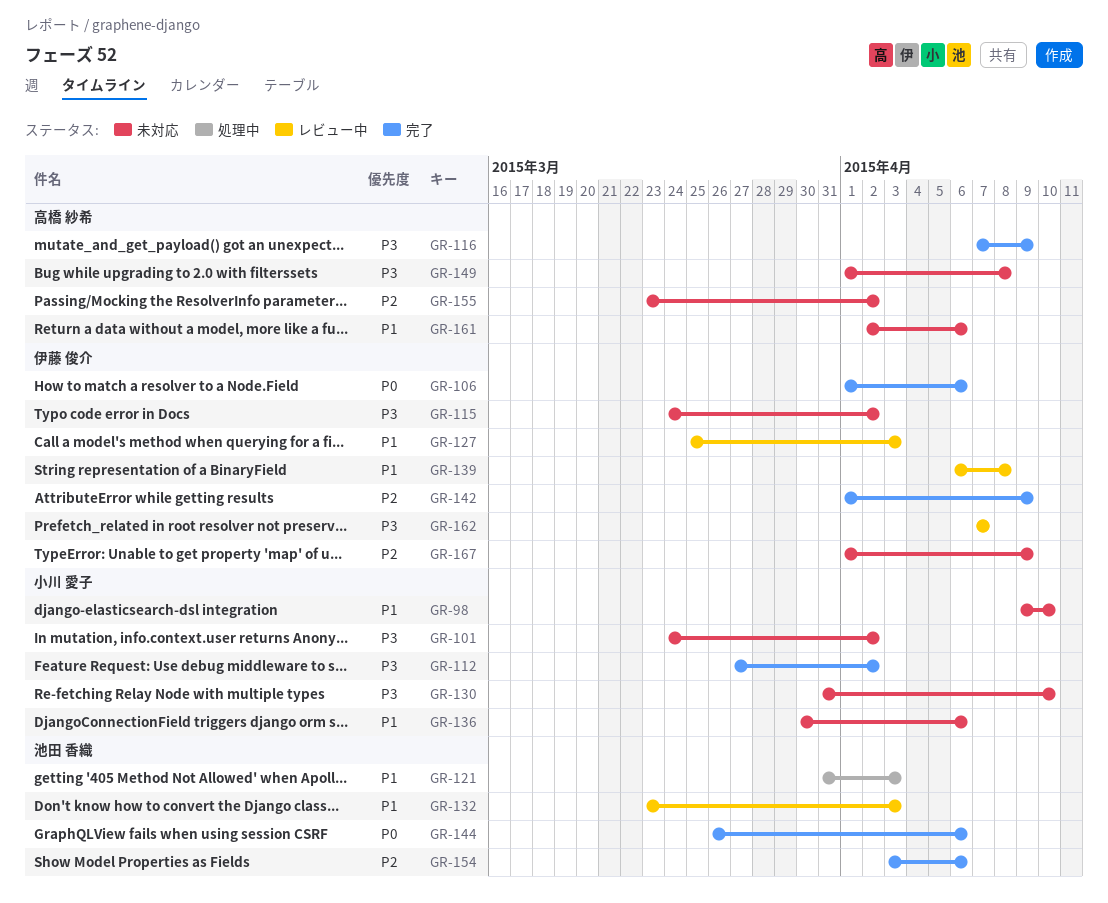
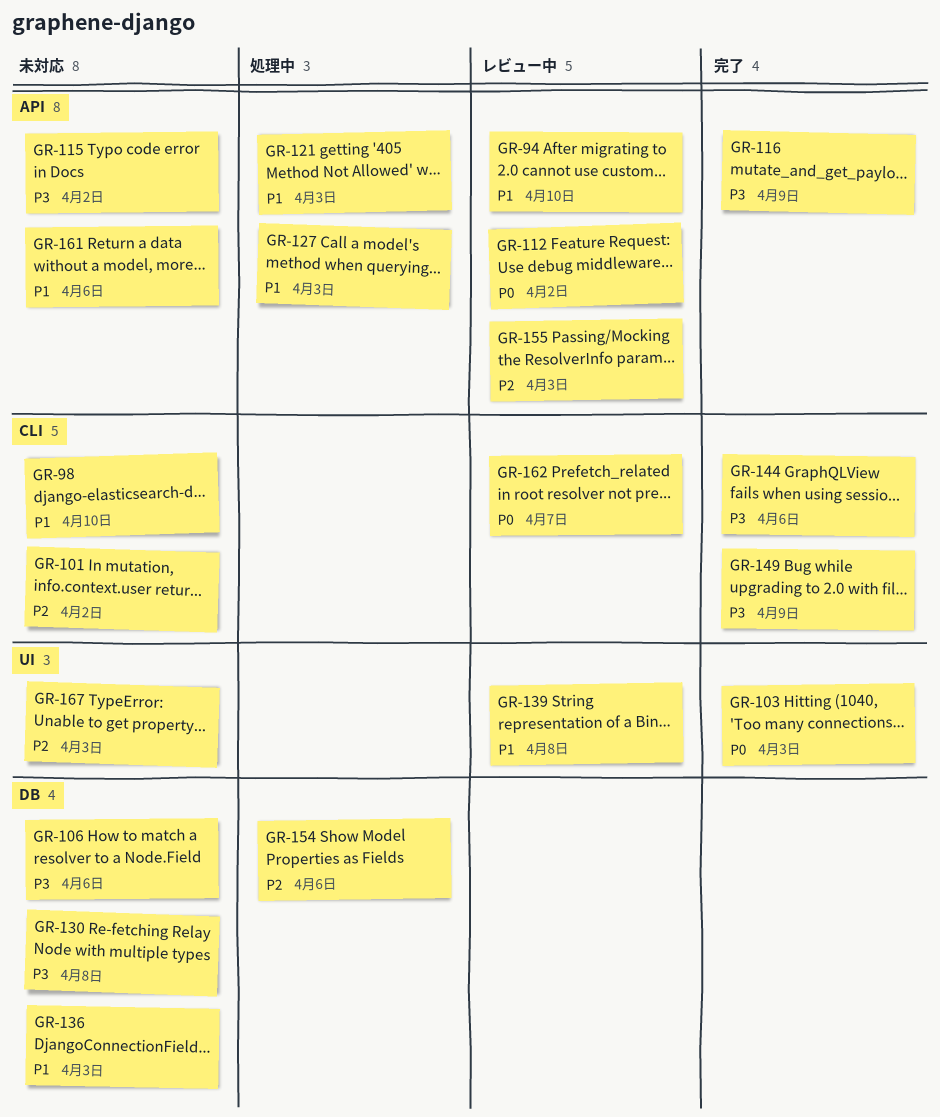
GR-94: none -> present
GR-101, priority: P3 -> P2
GR-103: none -> present
GR-106, status: 完了 -> 未対応
GR-106, priority: P0 -> P3
GR-112, status: 完了 -> レビュー中
GR-112, priority: P3 -> P0
GR-127, status: レビュー中 -> 処理中
GR-130, due: Apr 10 -> Apr 8
GR-132: present -> none
GR-136, due: Apr 6 -> Apr 3
GR-142: present -> none
GR-144, priority: P0 -> P3
GR-149, status: 未対応 -> 完了
GR-149, due: Apr 8 -> Apr 9
GR-154, status: 完了 -> 処理中
GR-155, status: 未対応 -> レビュー中
GR-155, due: Apr 2 -> Apr 3
GR-162, priority: P3 -> P0
GR-167, due: Apr 9 -> Apr 3

